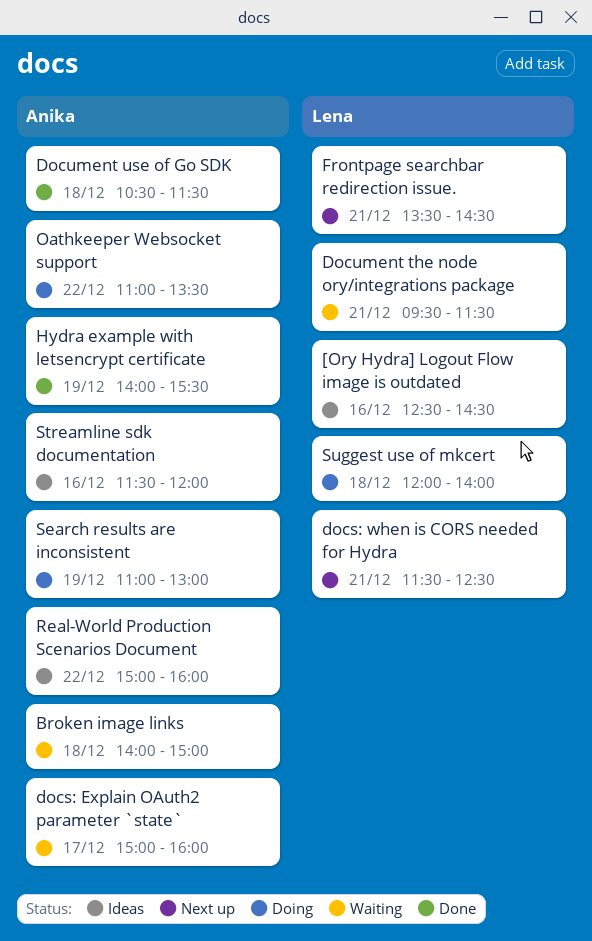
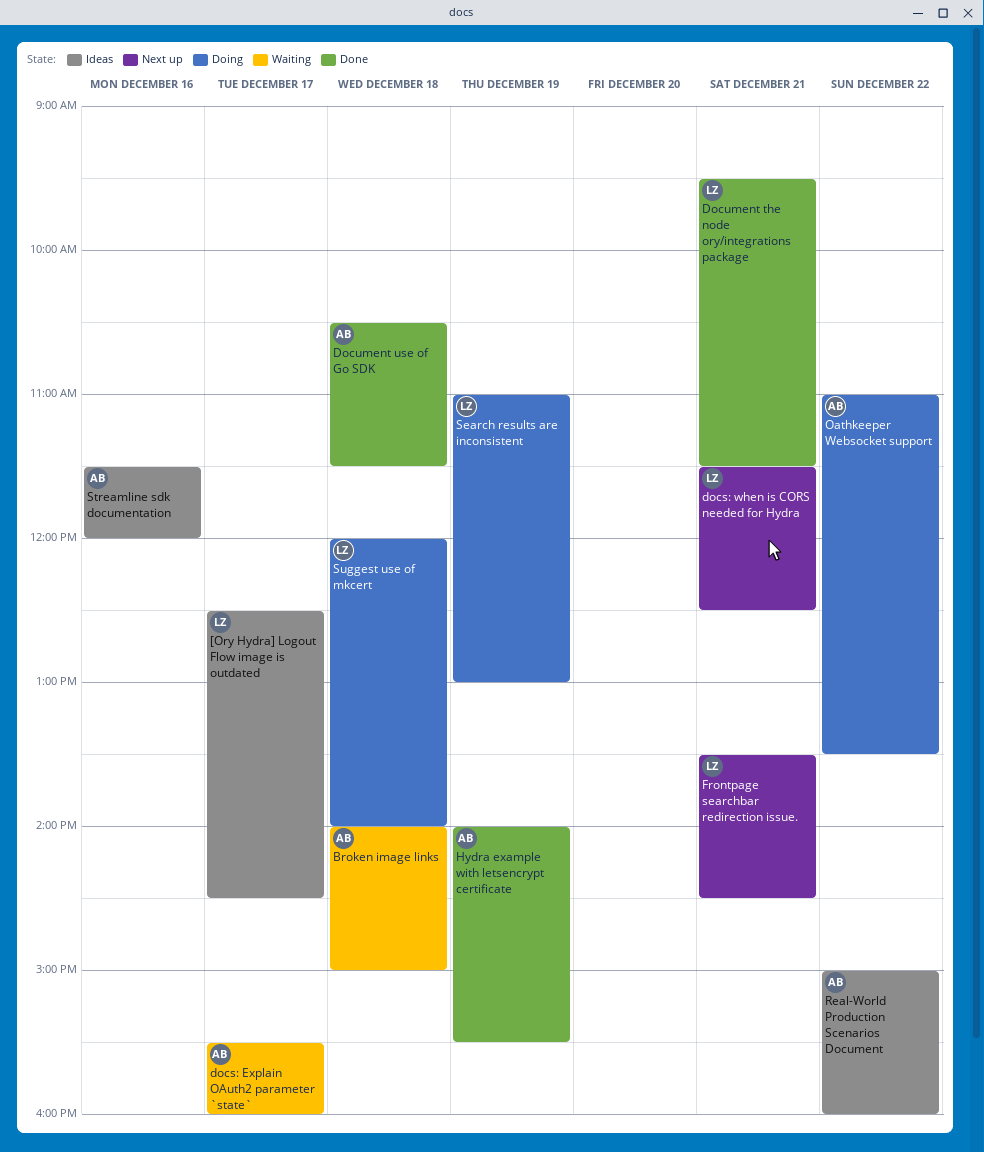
[Ory Hydra] Logout Flow image is outdated, day: Dec 16 -> Dec 17
docs: Explain OAuth2 parameter `state`, begins: 15:00 -> 15:30
Document the node ory/integrations package, status: Waiting -> Done
Search results are inconsistent, owner: Anika -> Lena

